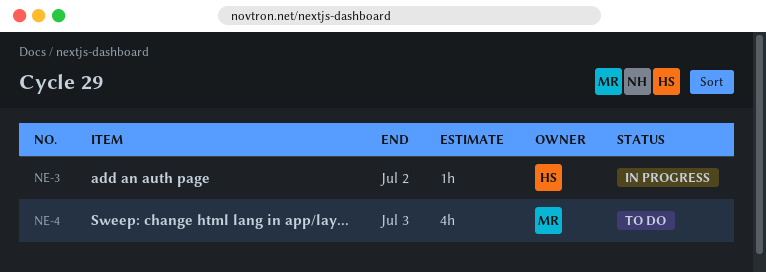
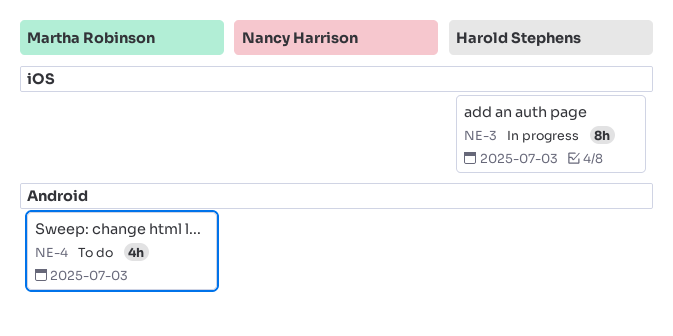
NE-3, estimate: 1h -> 8h
NE-3, due: Jul 2 -> Jul 3

